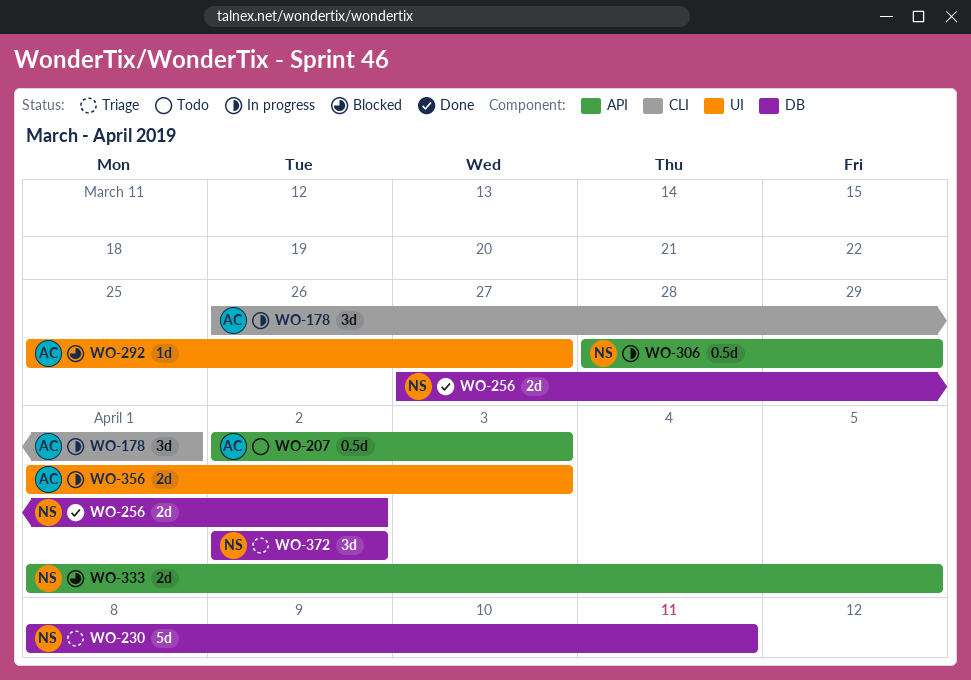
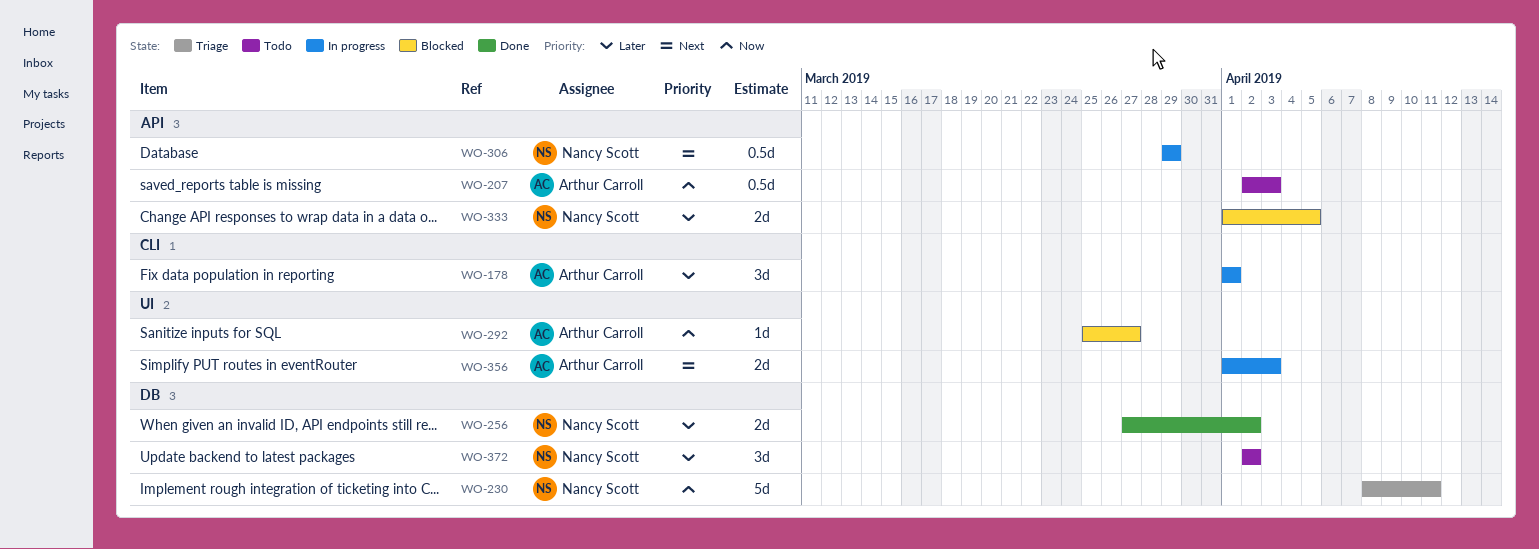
WO-178, start: Mar 26 -> Apr 1
WO-306, start: Mar 28 -> Mar 29
WO-372, status: Triage -> Todo

